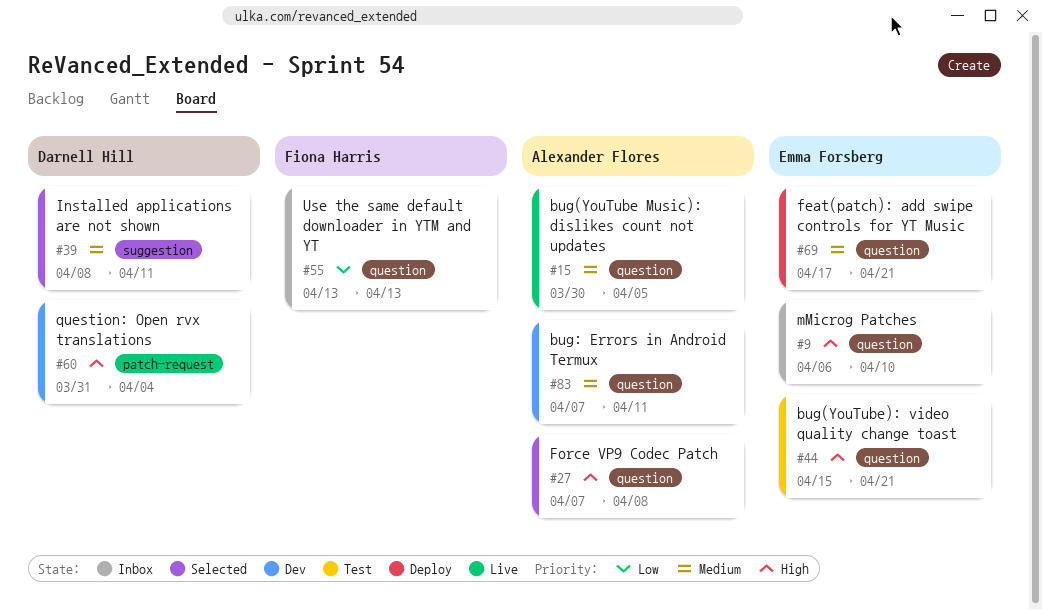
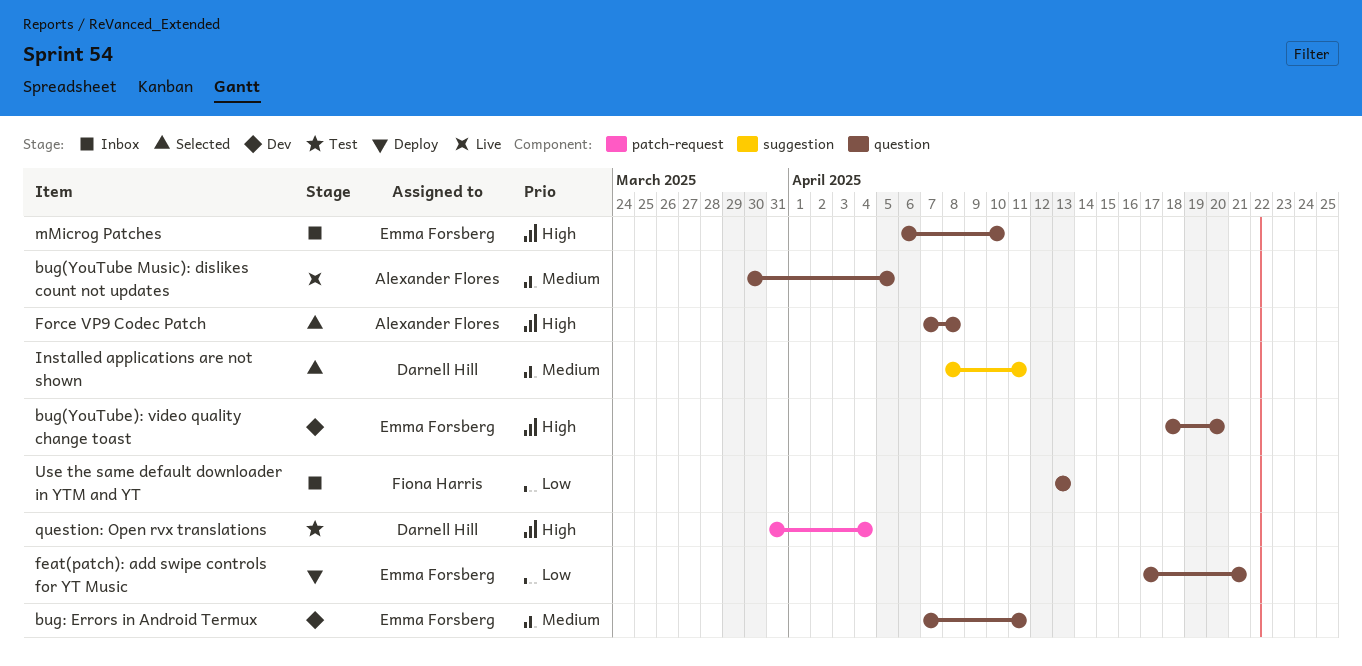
bug(YouTube): video quality change toast, status: Test -> Dev
bug(YouTube): video quality change toast, start: Apr 15 -> Apr 18
bug(YouTube): video quality change toast, due: Apr 21 -> Apr 20
bug: Errors in Android Termux, owner: Alexander Flores -> Emma Forsberg
feat(patch): add swipe controls for YT Music, priority: Medium -> Low
question: Open rvx translations, status: Dev -> Test

